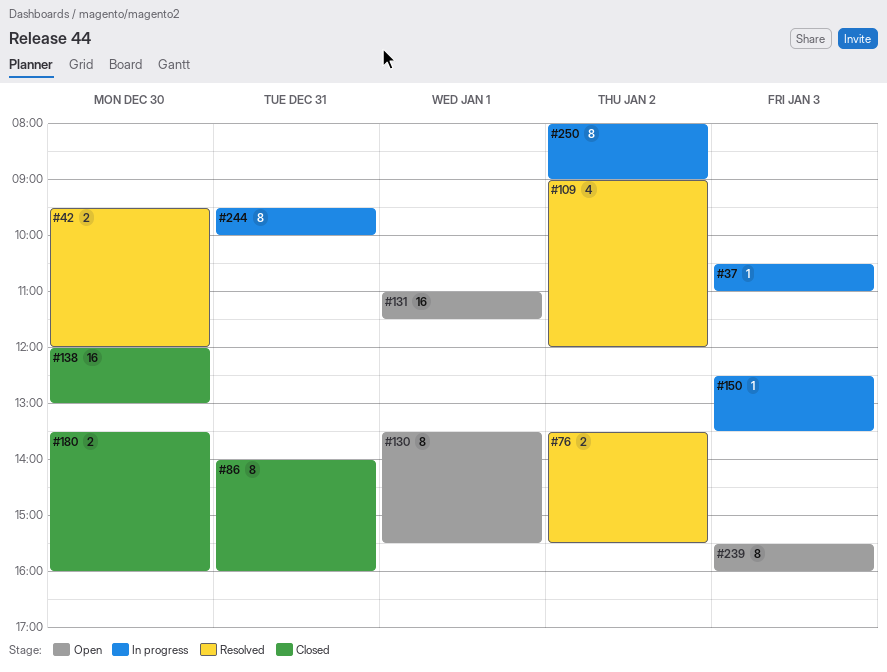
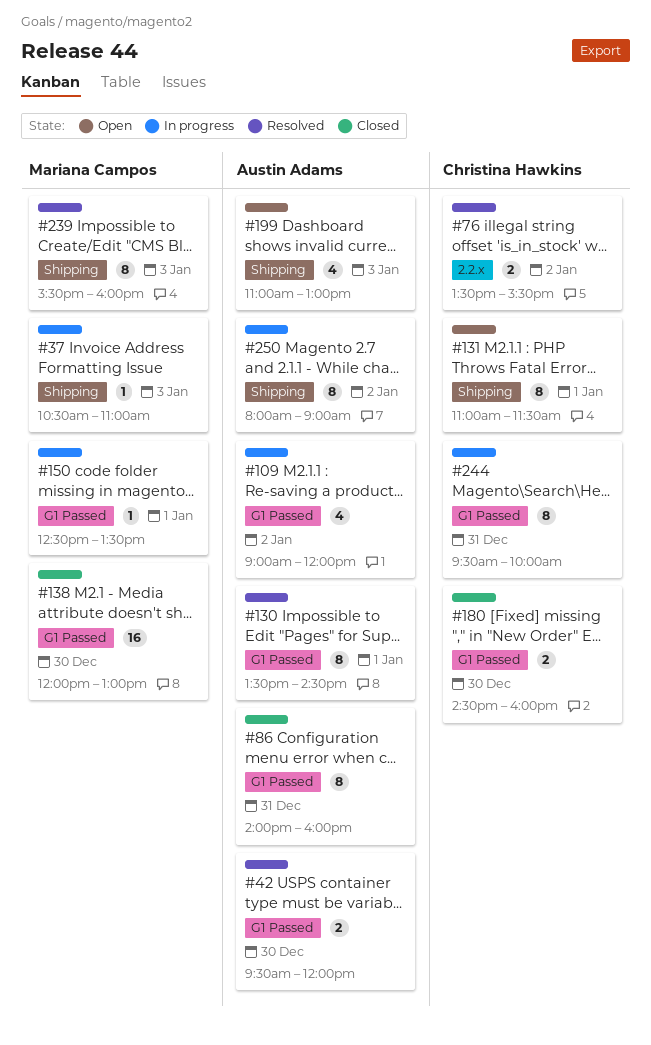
#109, status: Resolved -> In progress
#130, status: Open -> Resolved
#130, ends: 15:30 -> 14:30
#131, estimate: 16 -> 8
#150, day: Jan 3 -> Jan 1
#180, begins: 13:30 -> 14:30
#199: none -> present
#239, status: Open -> Resolved

